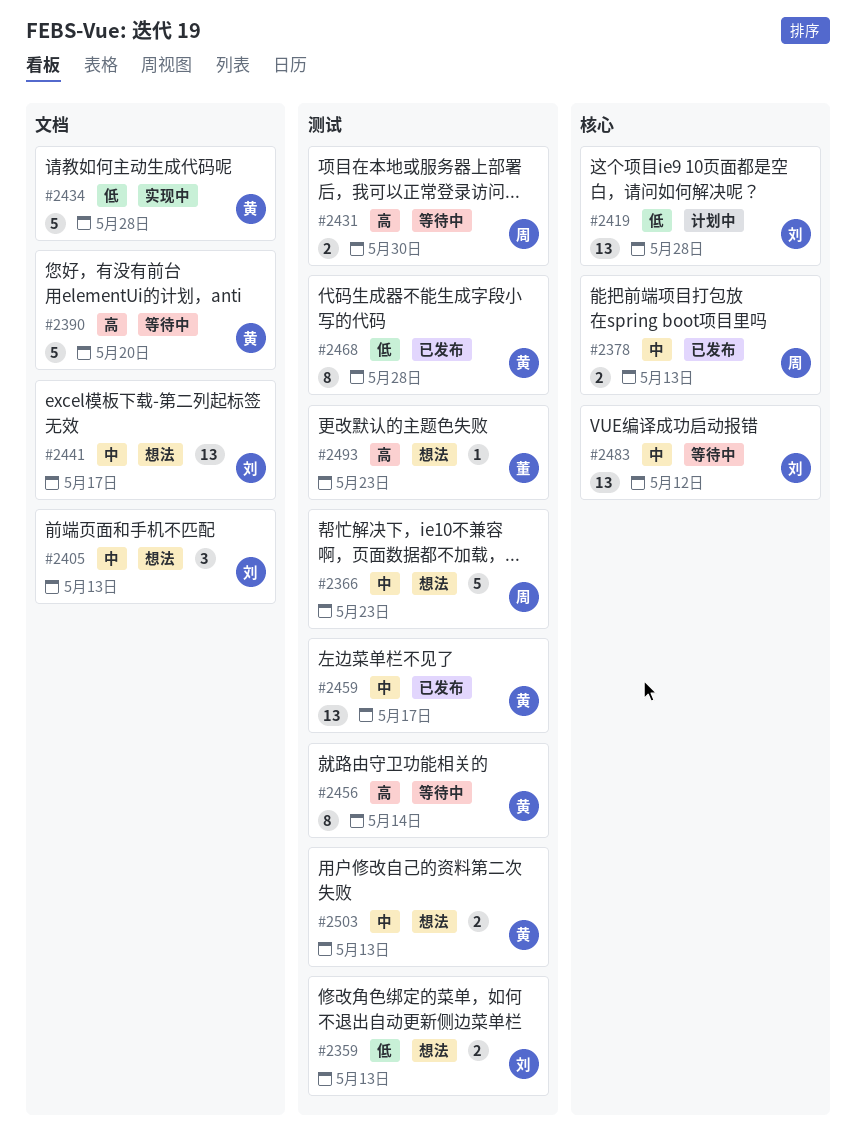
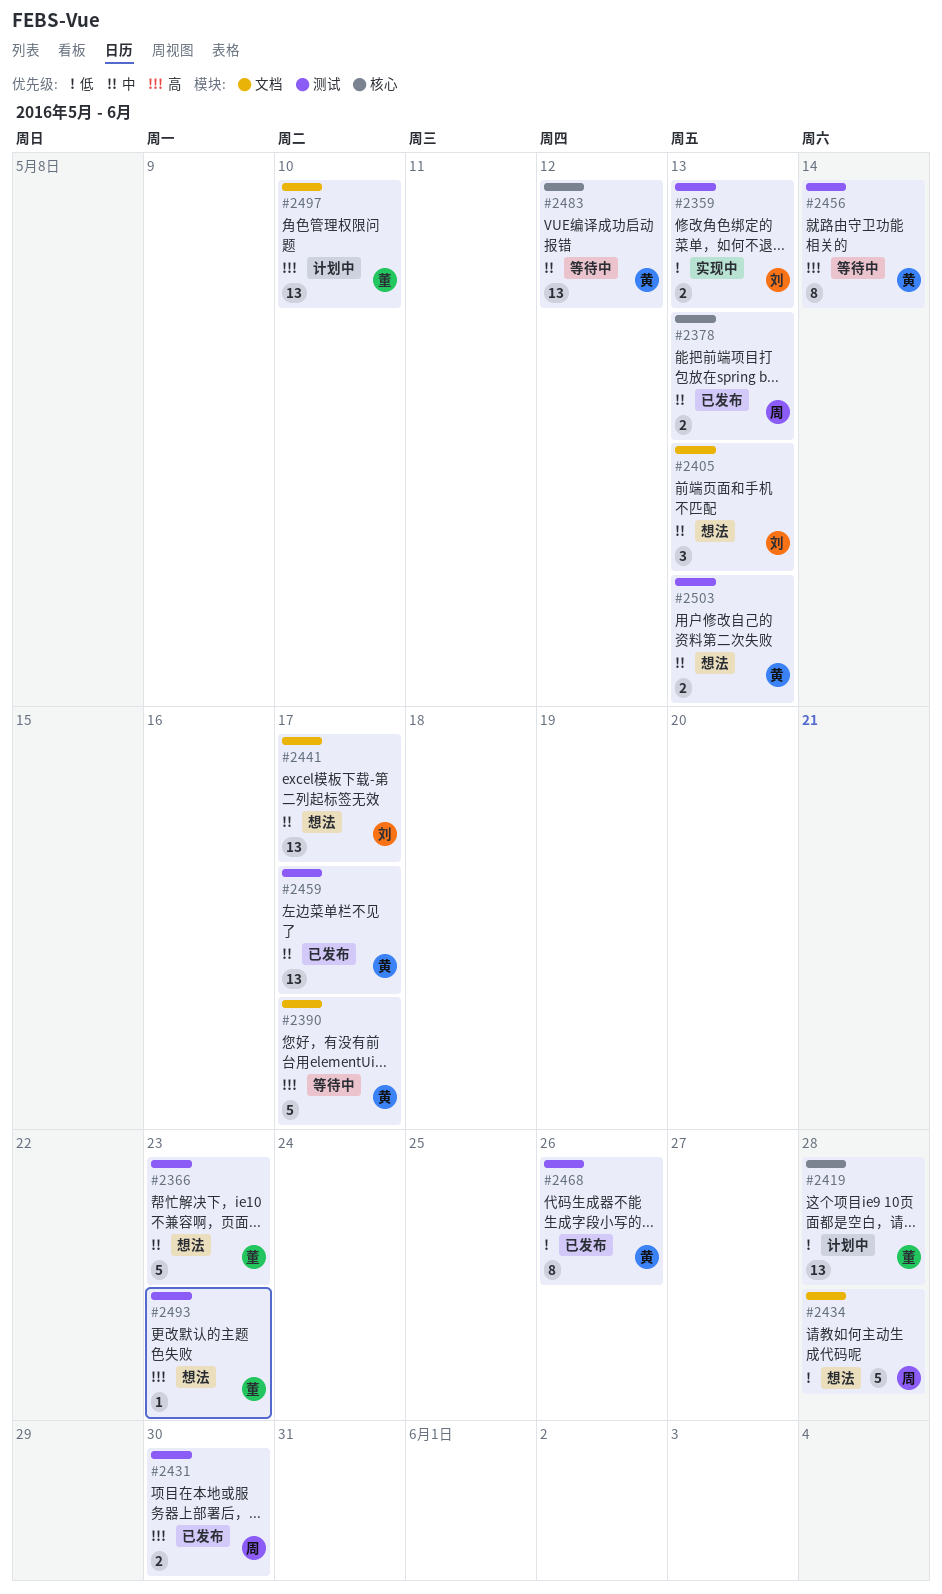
#2359, status: 想法 -> 实现中
#2366, owner: 周 -> 董
#2390, due: May 20 -> May 17
#2419, owner: 刘 -> 董
#2431, status: 等待中 -> 已发布
#2434, status: 实现中 -> 想法
#2434, owner: 黄 -> 周
#2468, due: May 28 -> May 26
#2483, owner: 刘 -> 黄
#2497: none -> present

